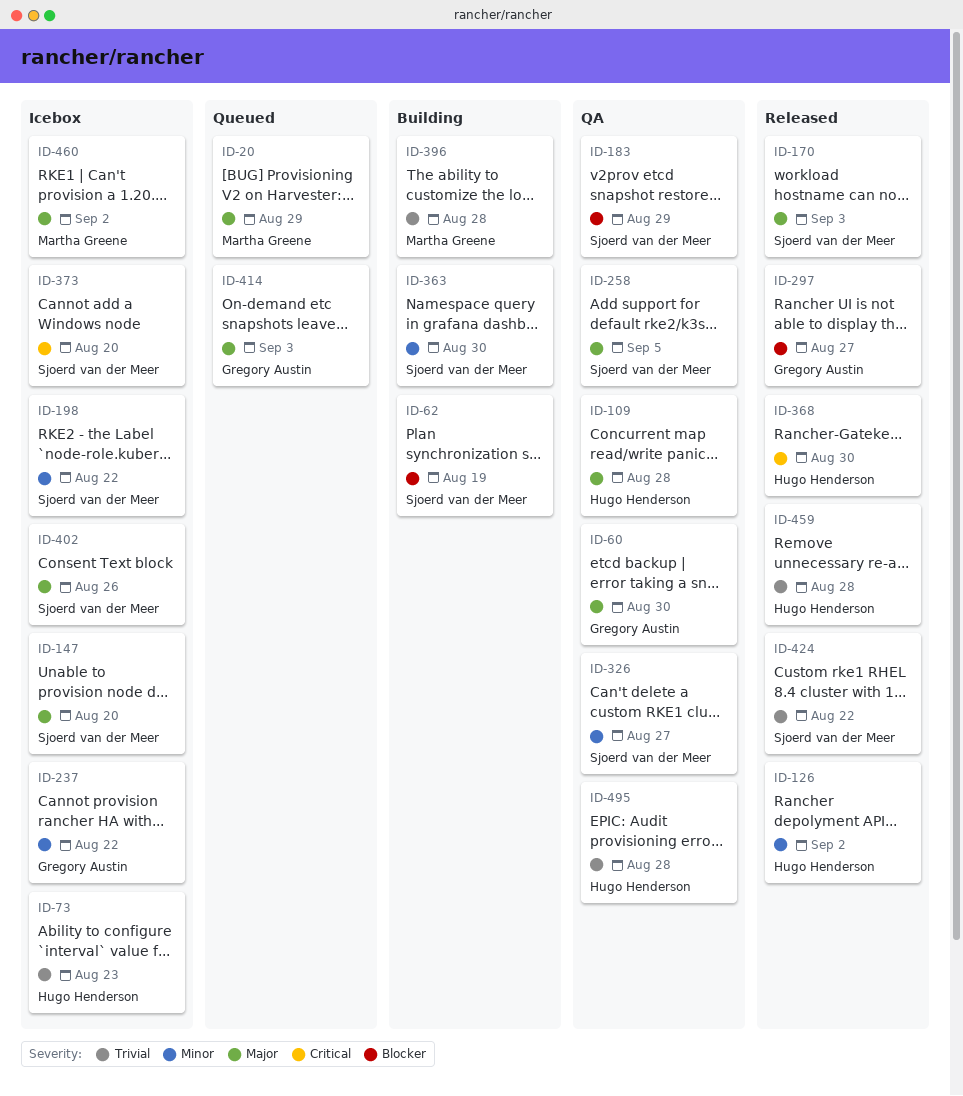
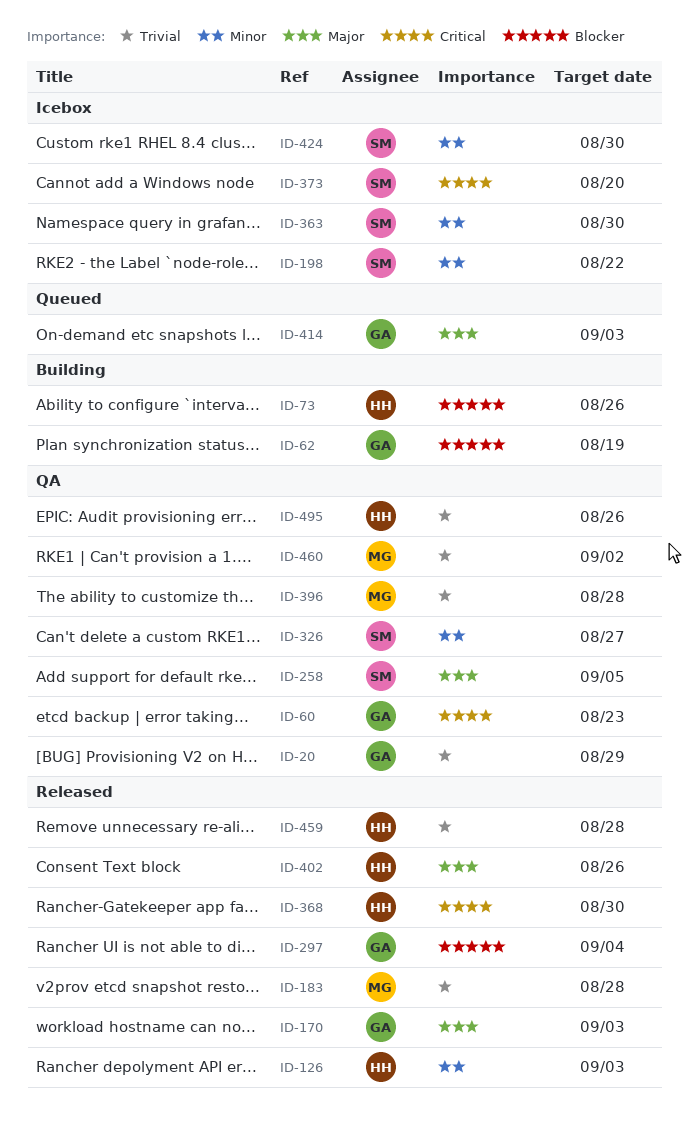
ID-20, status: Queued -> QA
ID-20, owner: Martha Greene -> Gregory Austin
ID-20, priority: Major -> Trivial
ID-60, priority: Major -> Critical
ID-60, due: Aug 30 -> Aug 23
ID-62, owner: Sjoerd van der Meer -> Gregory Austin
ID-73, status: Icebox -> Building
ID-73, priority: Trivial -> Blocker
ID-73, due: Aug 23 -> Aug 26
ID-109: present -> none
ID-126, due: Sep 2 -> Sep 3
ID-147: present -> none
ID-170, owner: Sjoerd van der Meer -> Gregory Austin
ID-183, status: QA -> Released
ID-183, owner: Sjoerd van der Meer -> Martha Greene
ID-183, priority: Blocker -> Trivial
ID-183, due: Aug 29 -> Aug 28
ID-237: present -> none
ID-297, due: Aug 27 -> Sep 4
ID-363, status: Building -> Icebox
ID-396, status: Building -> QA
ID-402, status: Icebox -> Released
ID-402, owner: Sjoerd van der Meer -> Hugo Henderson
ID-424, status: Released -> Icebox
ID-424, priority: Trivial -> Minor
ID-424, due: Aug 22 -> Aug 30
ID-460, status: Icebox -> QA
ID-460, priority: Major -> Trivial
ID-495, due: Aug 28 -> Aug 26

